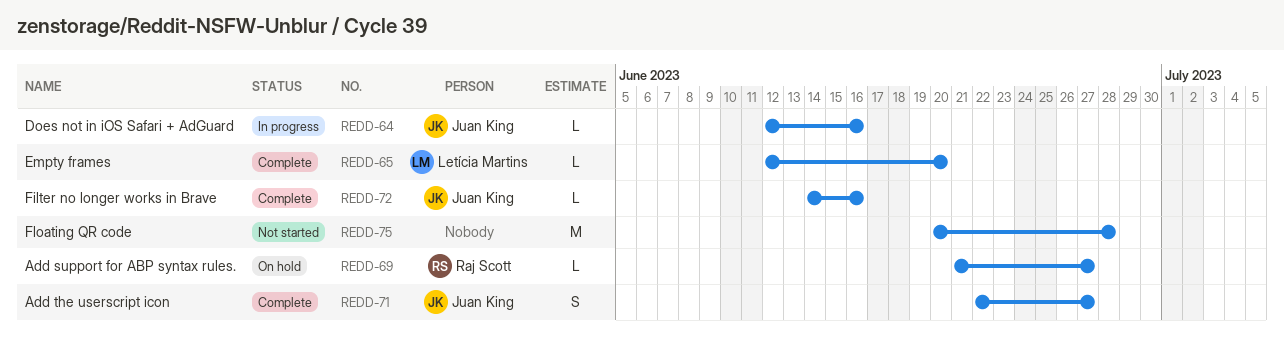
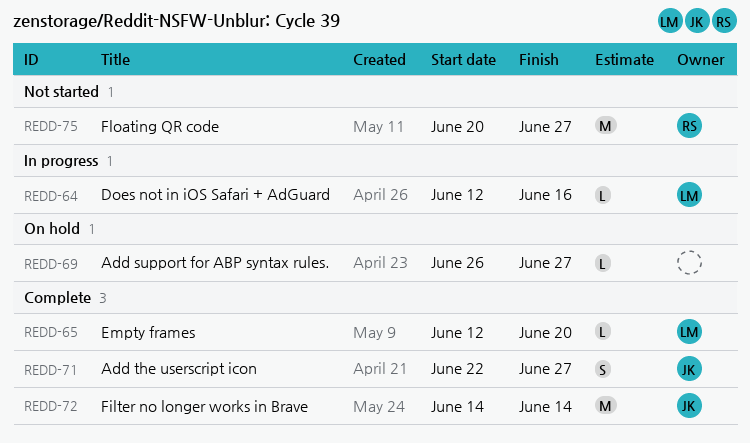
REDD-64, owner: Juan King -> Letícia Martins
REDD-69, owner: Raj Scott -> none
REDD-69, start: Jun 21 -> Jun 26
REDD-72, estimate: L -> M
REDD-72, due: Jun 16 -> Jun 14
REDD-75, owner: none -> Raj Scott
REDD-75, due: Jun 28 -> Jun 27

